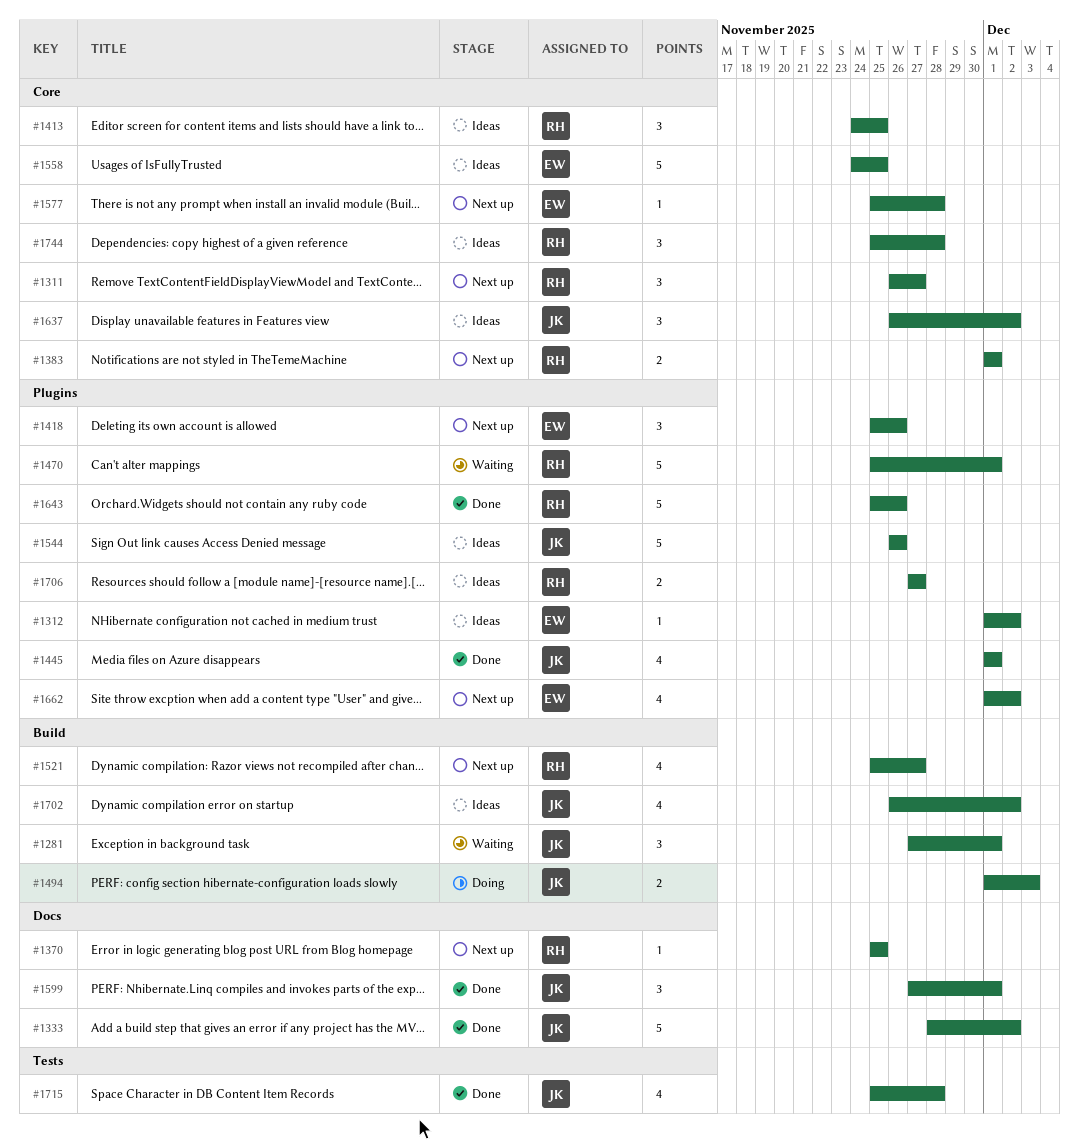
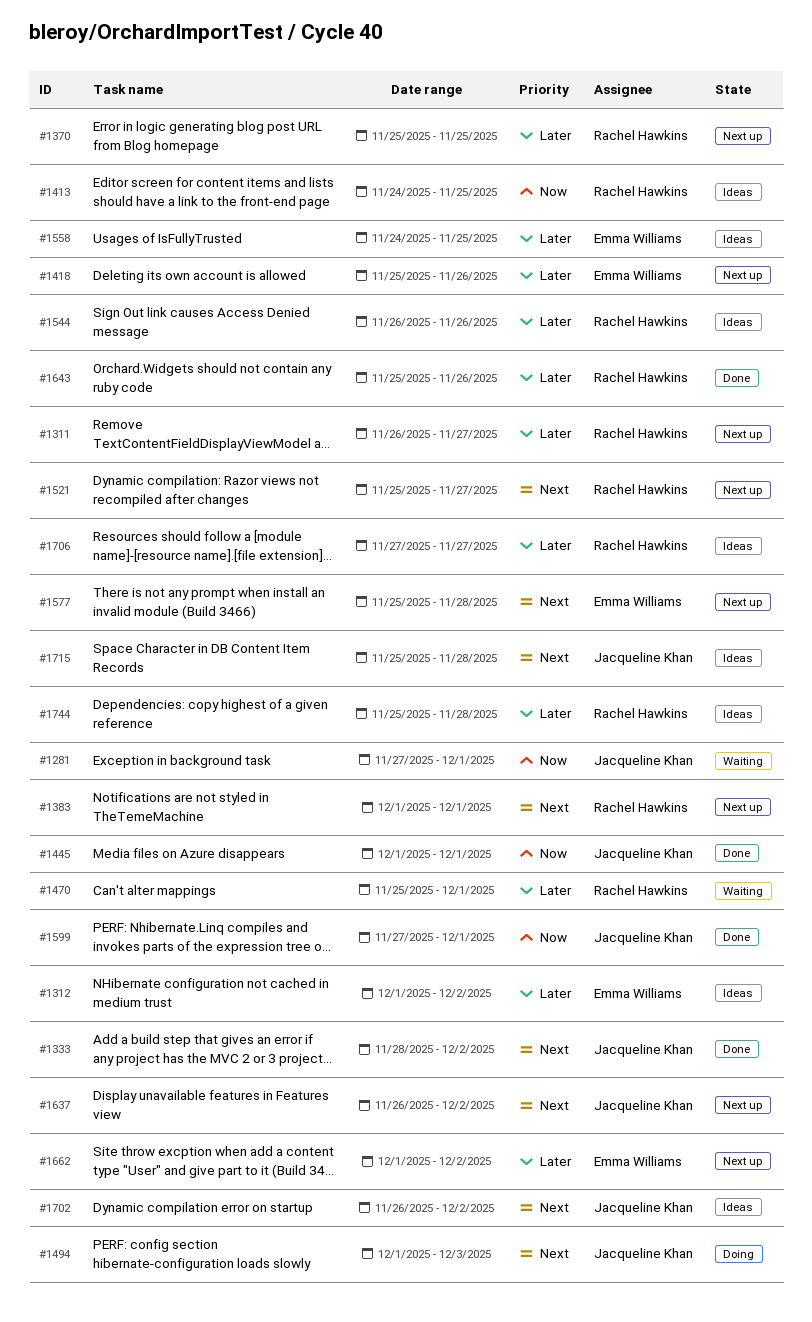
#1544, owner: Jacqueline Khan -> Rachel Hawkins
#1637, status: Ideas -> Next up
#1715, status: Done -> Ideas

